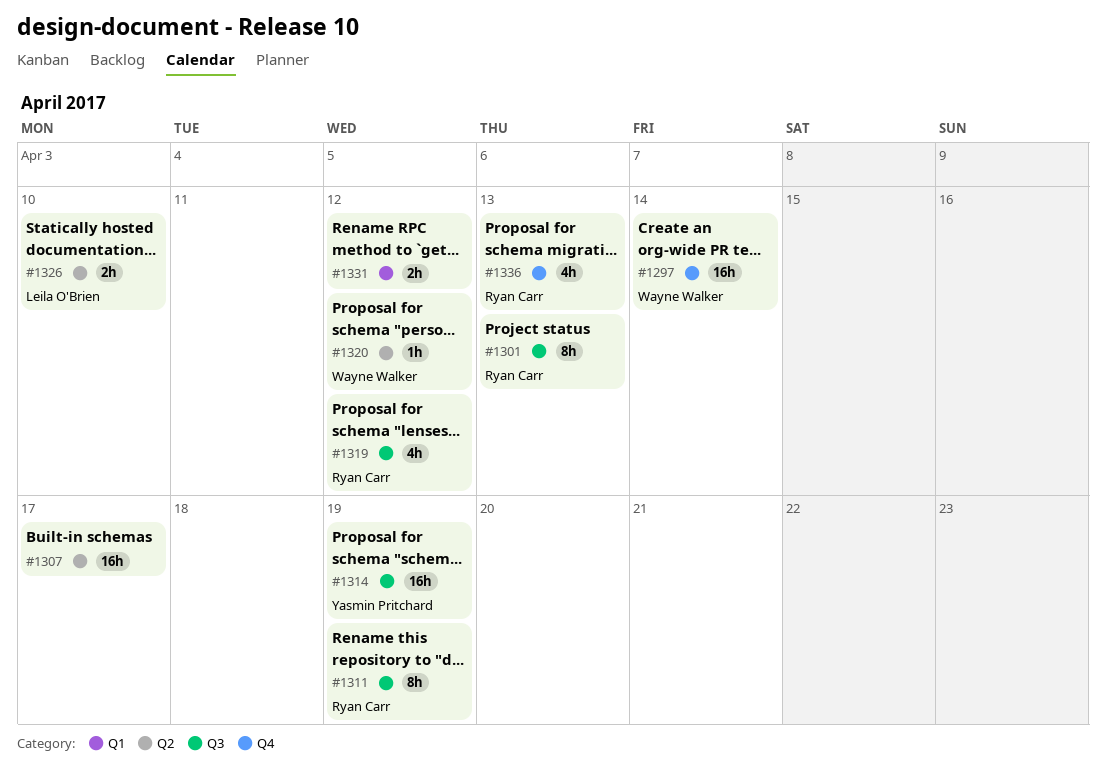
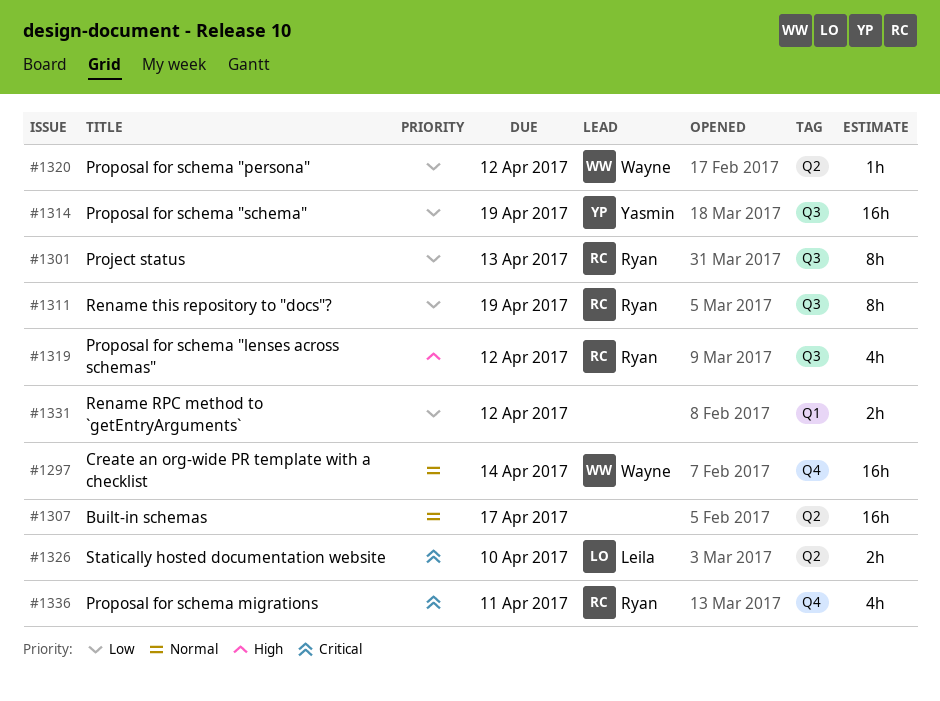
#1336, due: Apr 13 -> Apr 11

